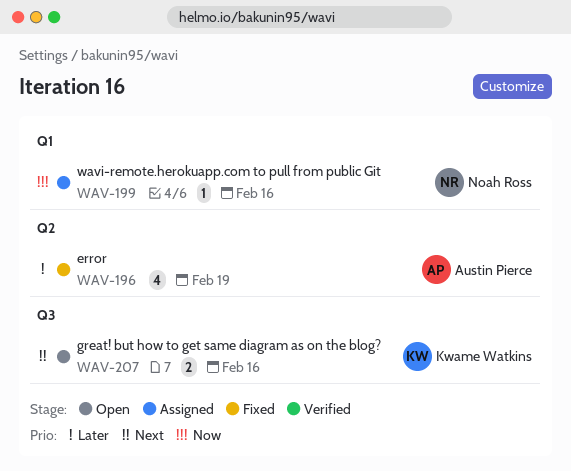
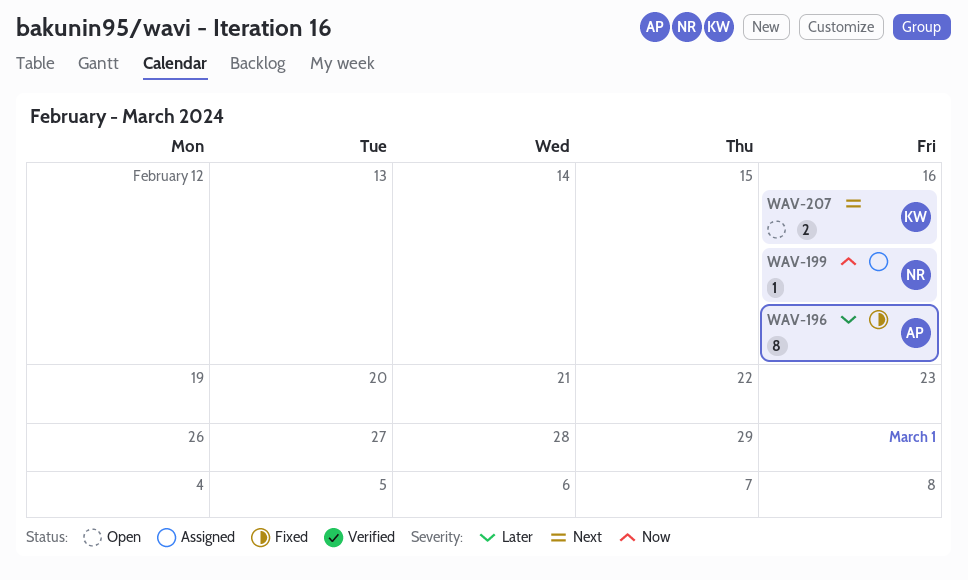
WAV-196, estimate: 4 -> 8
WAV-196, due: Feb 19 -> Feb 16

